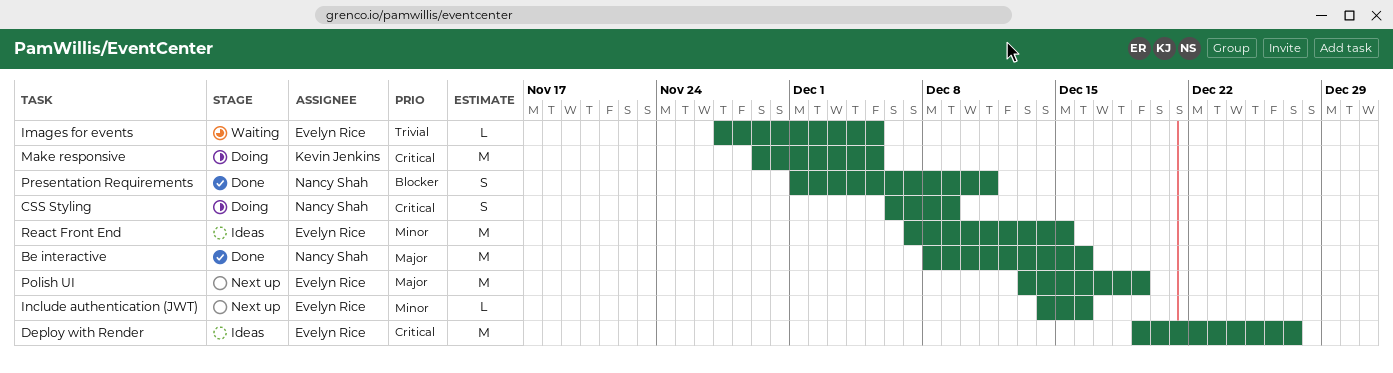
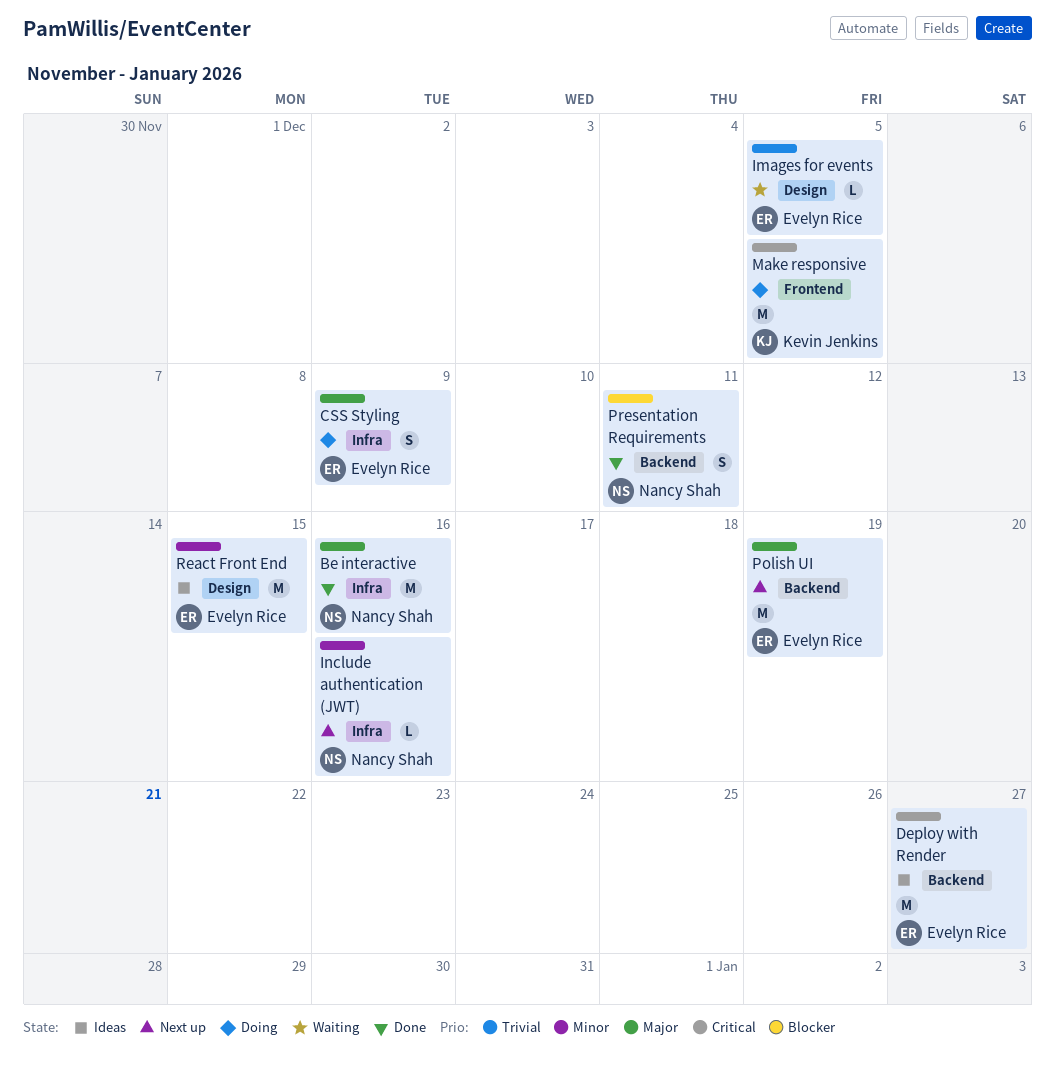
CSS Styling, owner: Nancy Shah -> Evelyn Rice
CSS Styling, priority: Critical -> Major
Include authentication (JWT), owner: Evelyn Rice -> Nancy Shah

